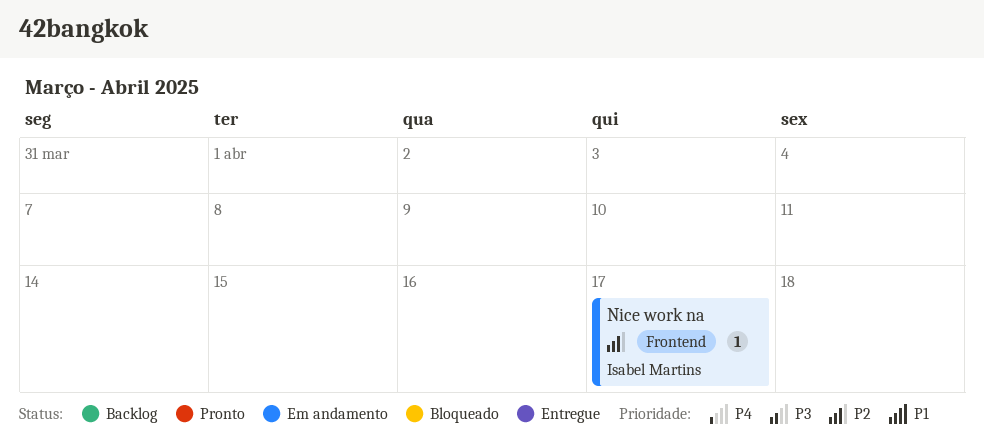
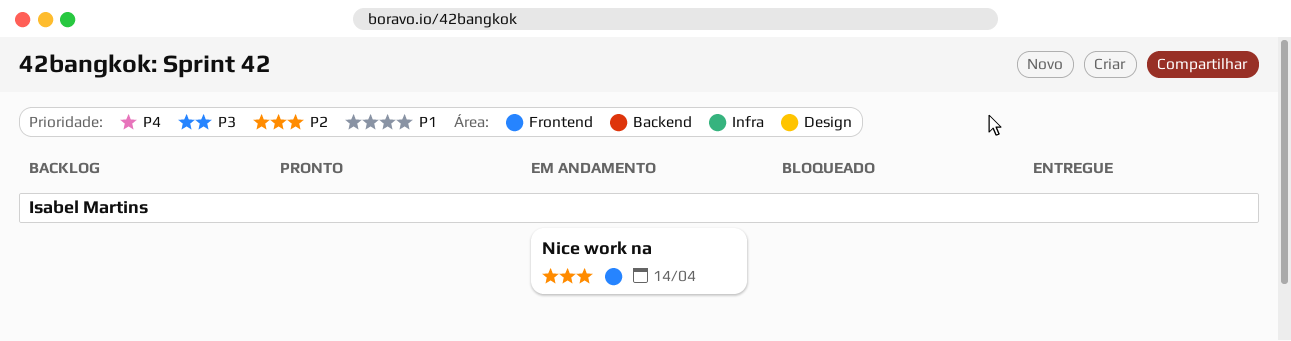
Nice work na, due: Apr 17 -> Apr 14

